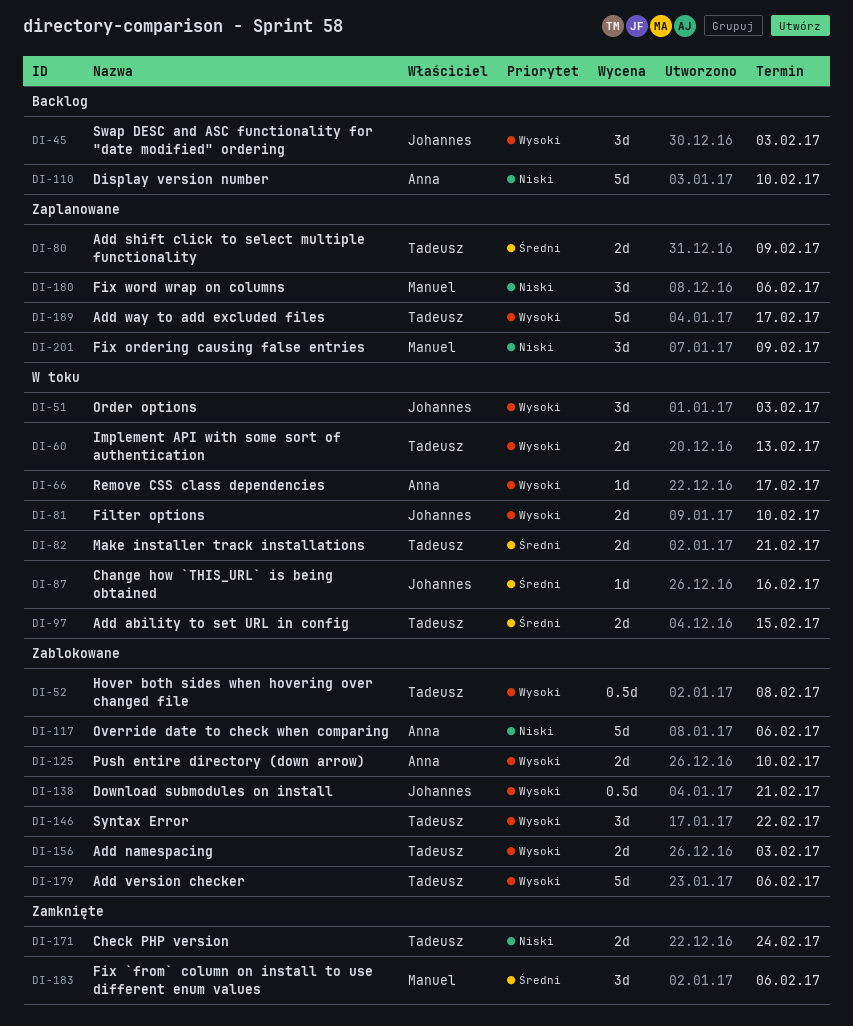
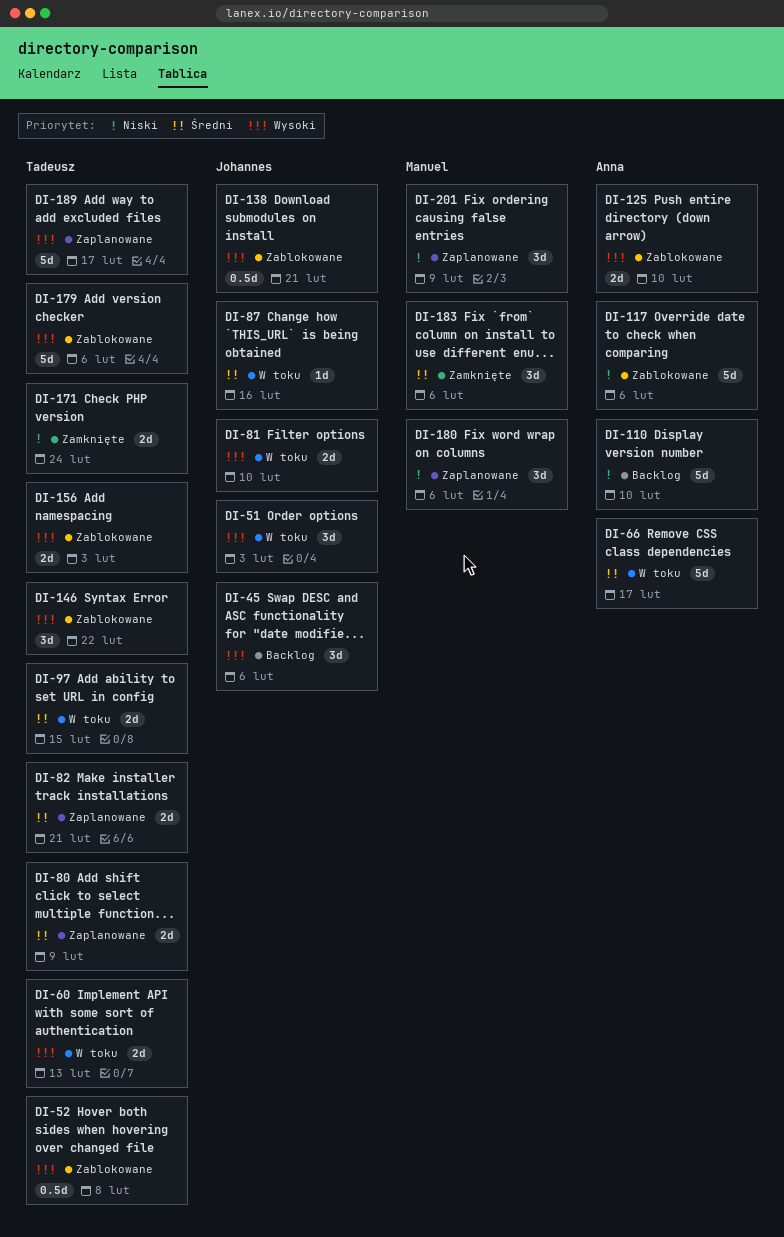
DI-45, due: Feb 3 -> Feb 6
DI-66, priority: Wysoki -> Średni
DI-66, estimate: 1d -> 5d
DI-82, status: W toku -> Zaplanowane

